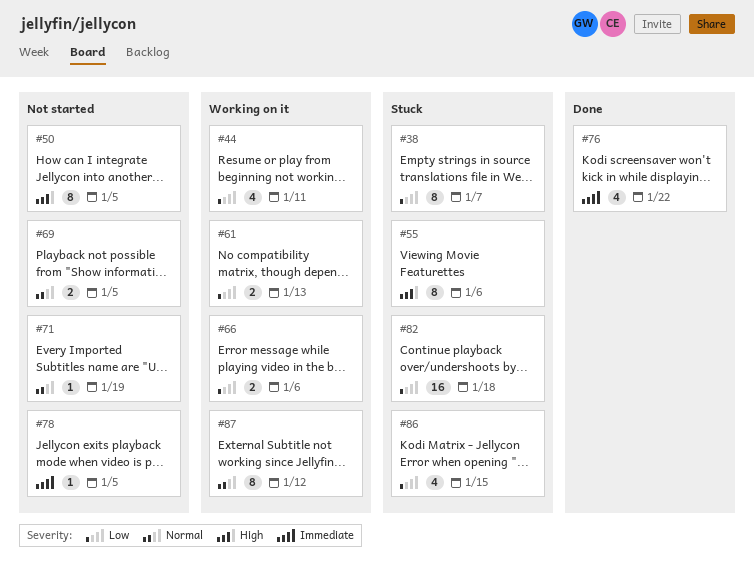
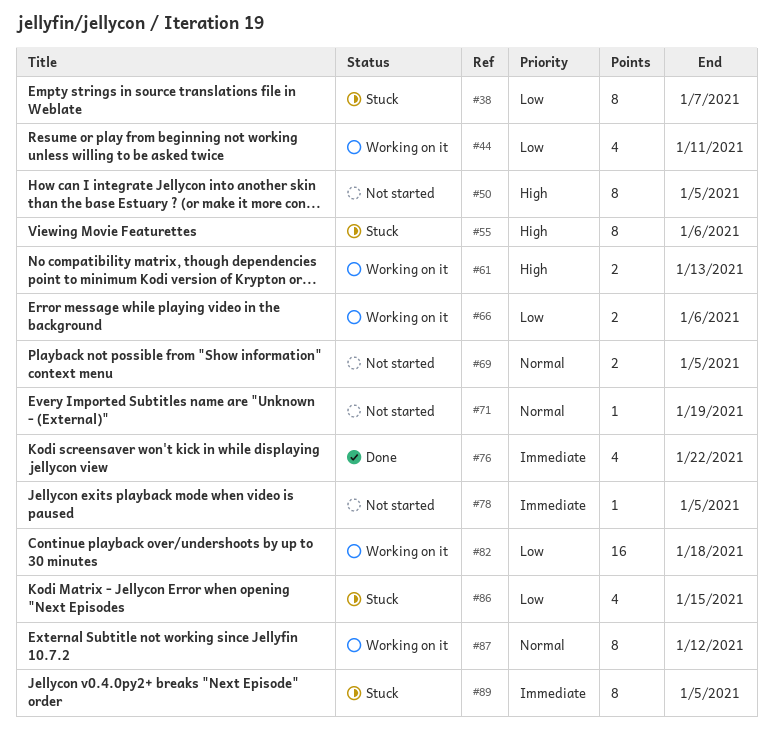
#61, priority: Low -> High
#82, status: Stuck -> Working on it
#89: none -> present

